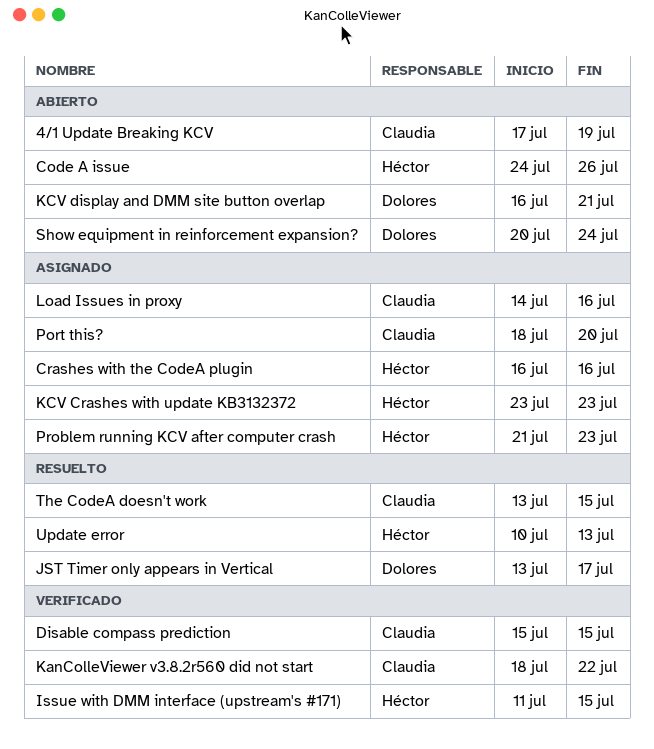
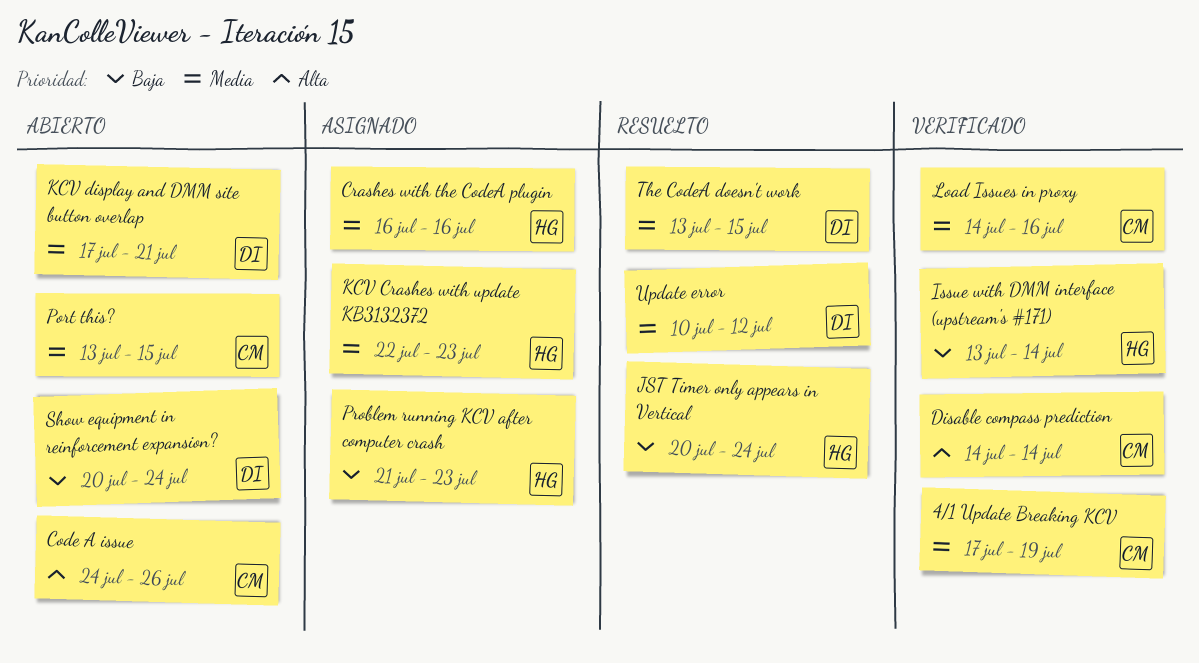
4/1 Update Breaking KCV, status: Abierto -> Verificado
Code A issue, owner: Héctor -> Claudia
Disable compass prediction, start: Jul 15 -> Jul 14
Disable compass prediction, due: Jul 15 -> Jul 14
Issue with DMM interface (upstream's #171), start: Jul 11 -> Jul 13
Issue with DMM interface (upstream's #171), due: Jul 15 -> Jul 14
JST Timer only appears in Vertical, owner: Dolores -> Héctor
JST Timer only appears in Vertical, start: Jul 13 -> Jul 20
JST Timer only appears in Vertical, due: Jul 17 -> Jul 24
KanColleViewer v3.8.2r560 did not start: present -> none
KCV Crashes with update KB3132372, start: Jul 23 -> Jul 22
KCV display and DMM site button overlap, start: Jul 16 -> Jul 17
Load Issues in proxy, status: Asignado -> Verificado
Port this?, status: Asignado -> Abierto
Port this?, start: Jul 18 -> Jul 13
Port this?, due: Jul 20 -> Jul 15
The CodeA doesn't work, owner: Claudia -> Dolores
Update error, owner: Héctor -> Dolores
Update error, due: Jul 13 -> Jul 12

